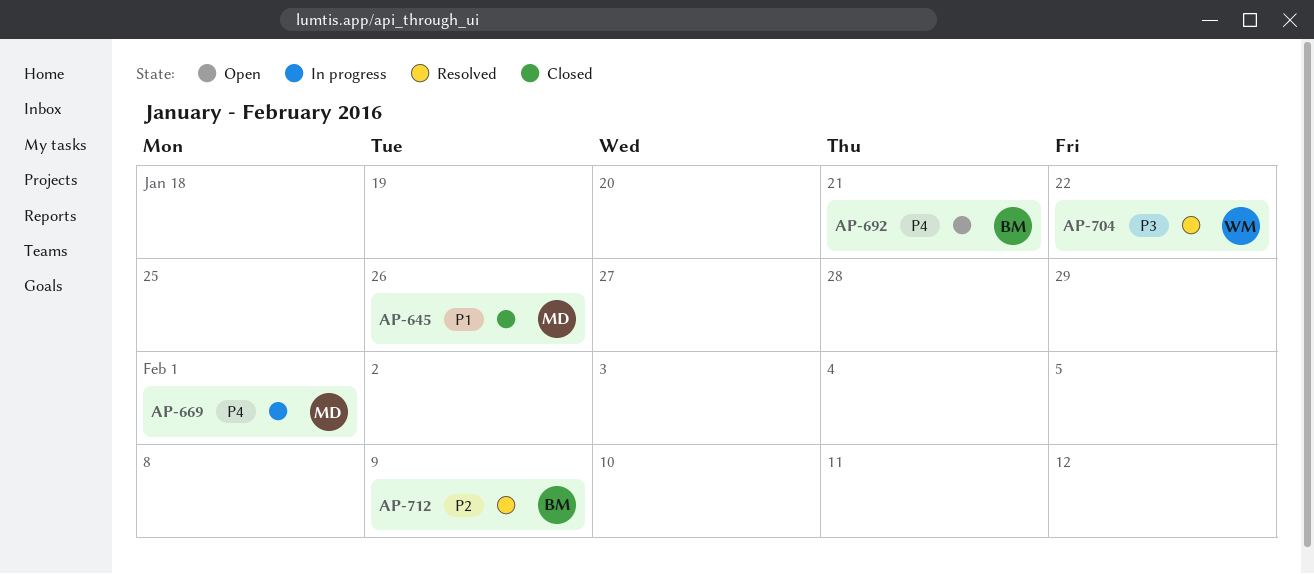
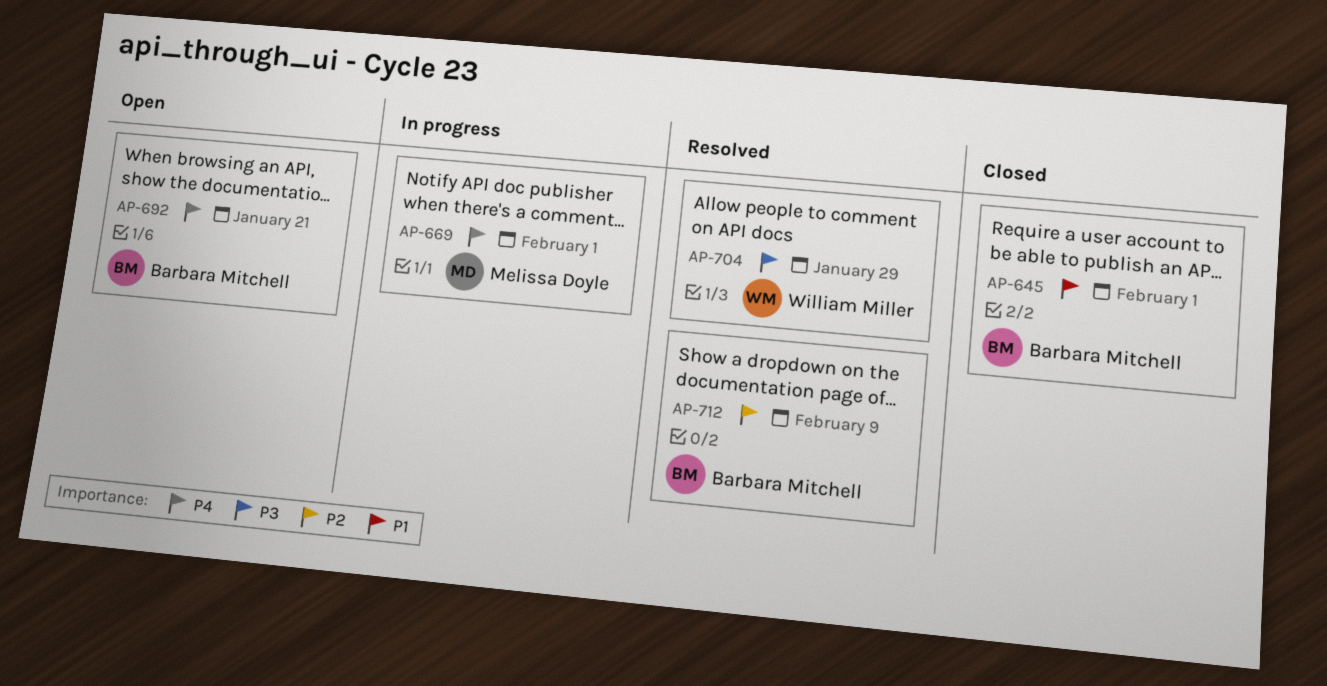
AP-645, owner: Melissa Doyle -> Barbara Mitchell
AP-645, due: Jan 26 -> Feb 1
AP-704, due: Jan 22 -> Jan 29

